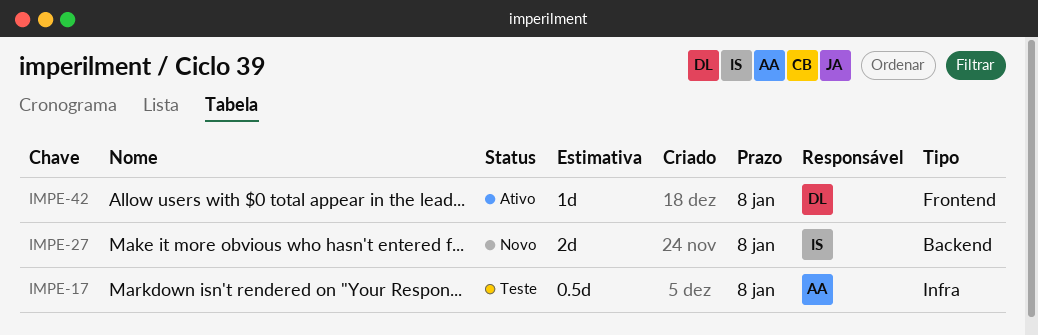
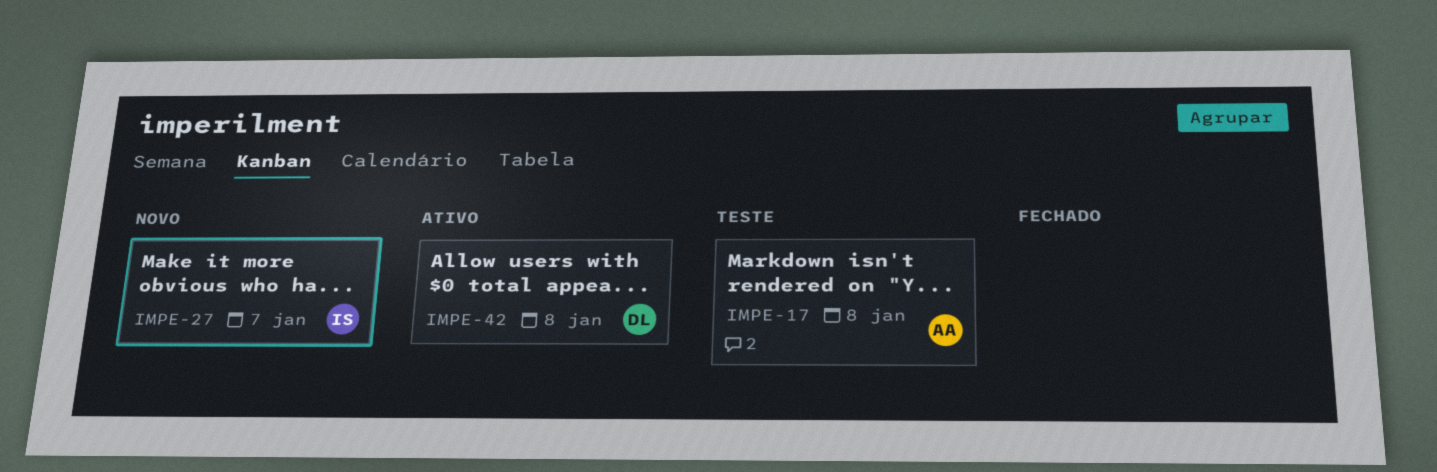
IMPE-27, due: Jan 8 -> Jan 7

